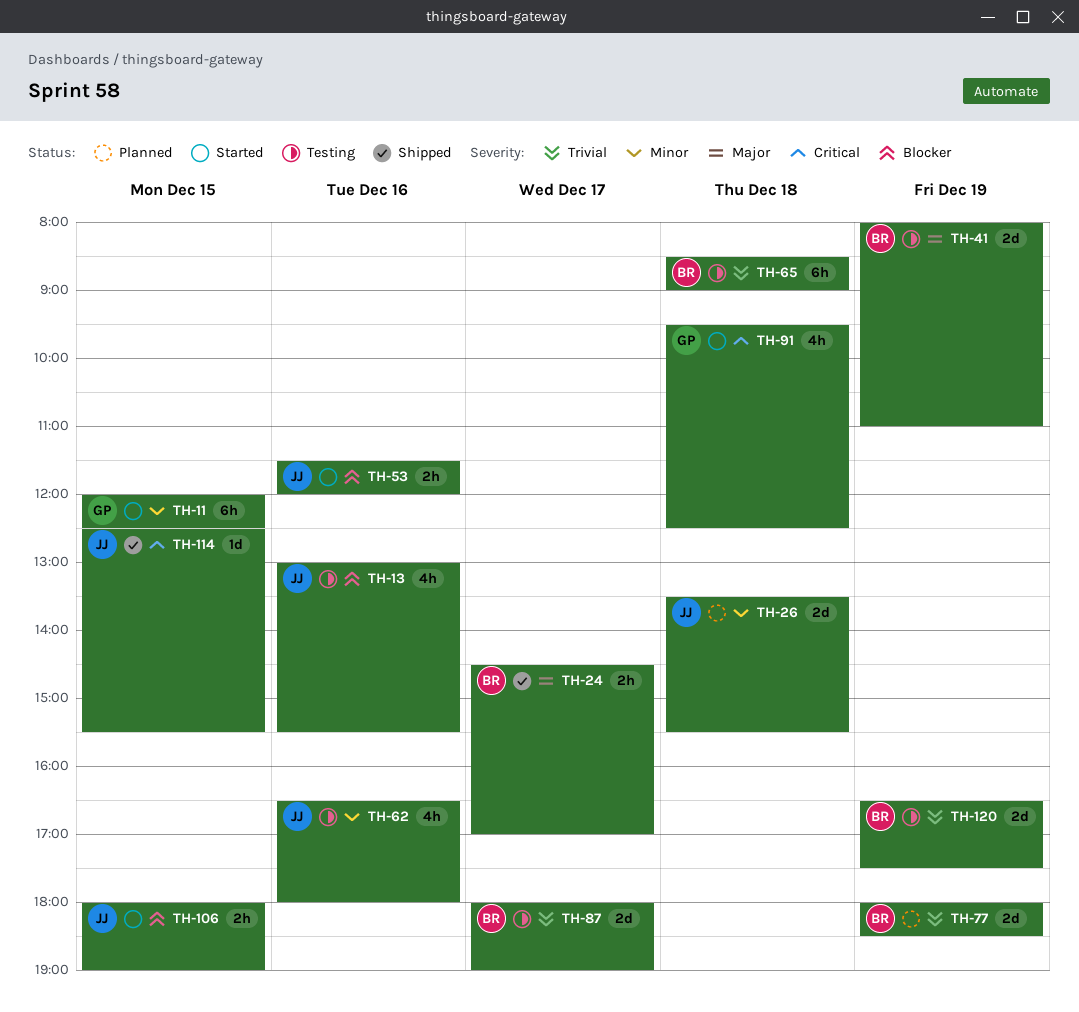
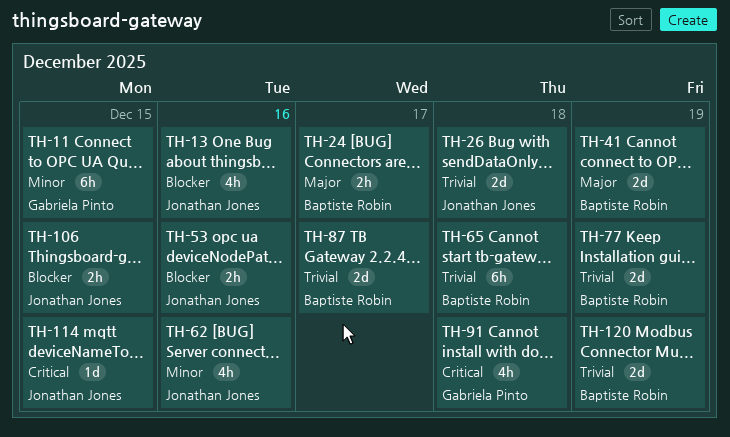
TH-26, priority: Minor -> Trivial

